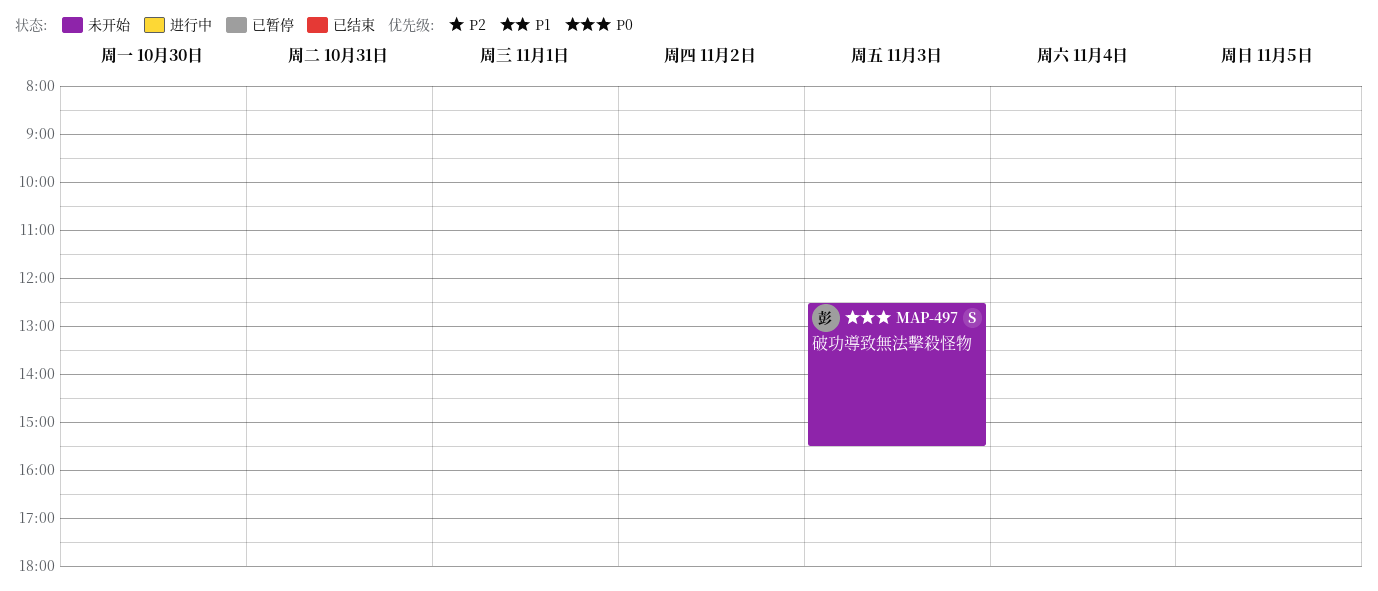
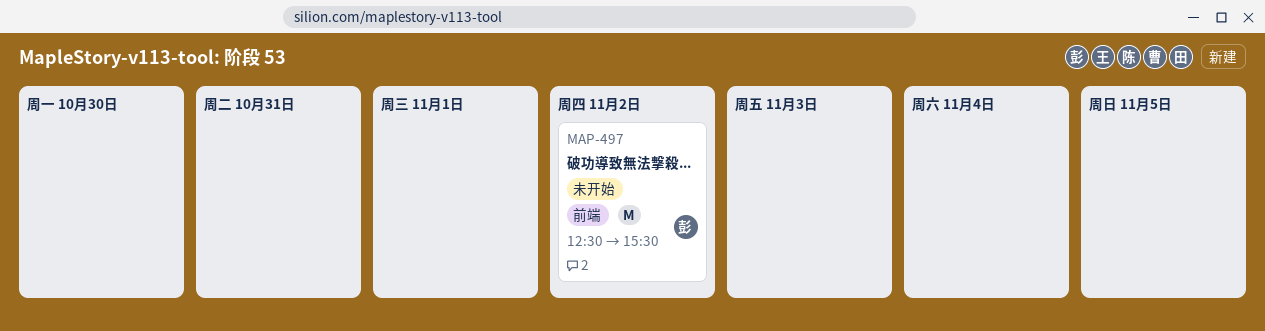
MAP-497, estimate: S -> M
MAP-497, day: Nov 3 -> Nov 2

